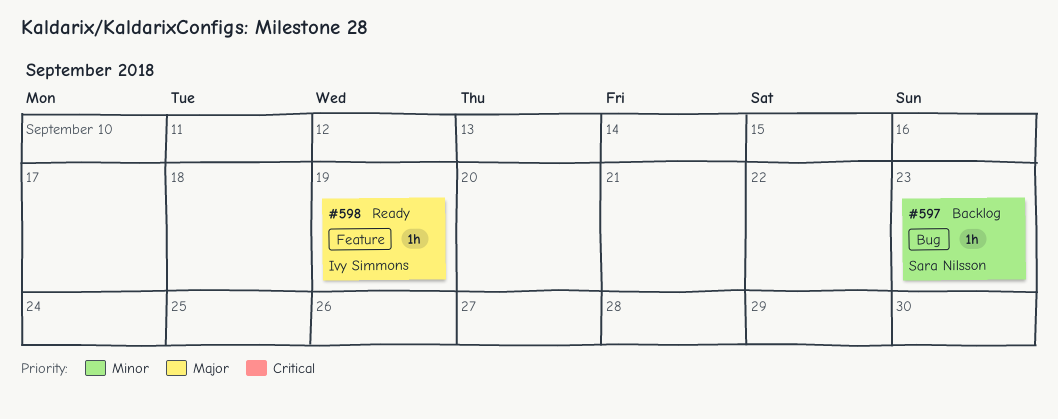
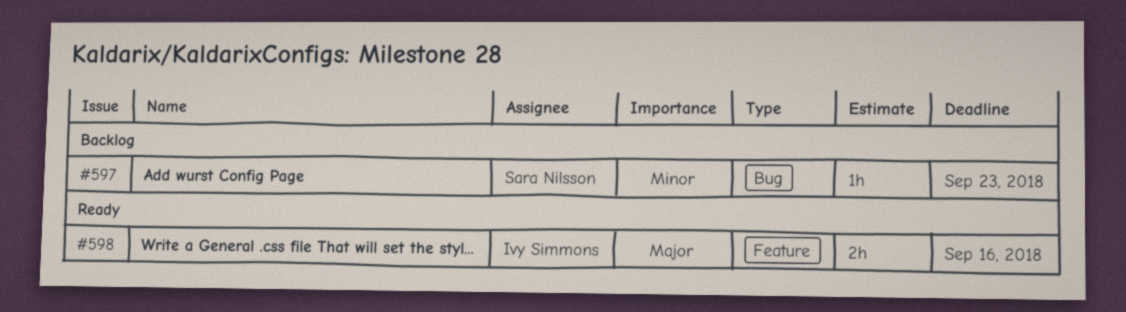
#598, estimate: 1h -> 2h
#598, due: Sep 19 -> Sep 16

